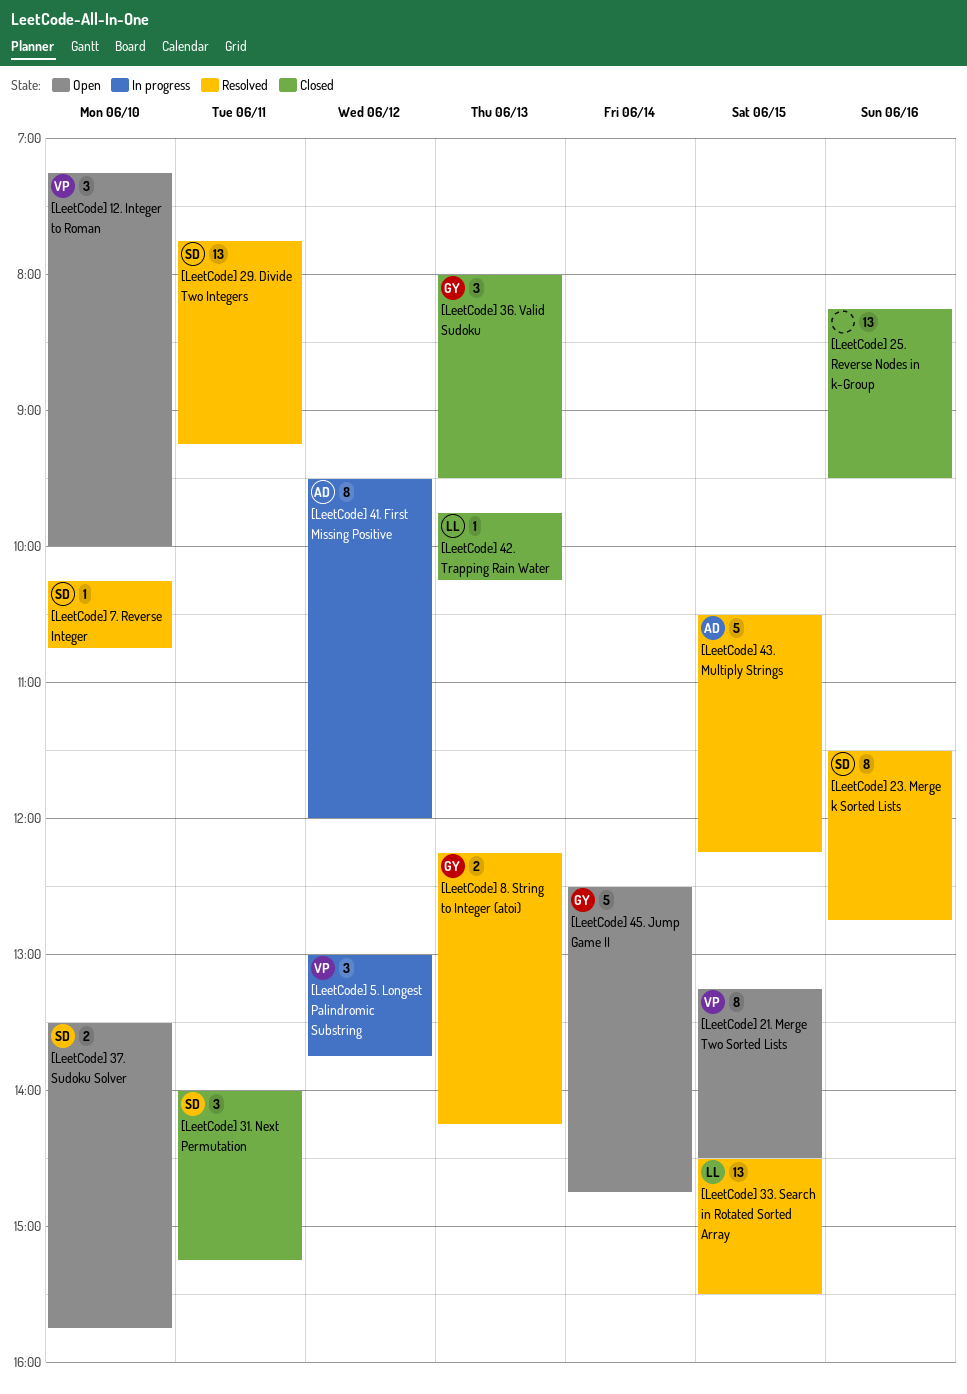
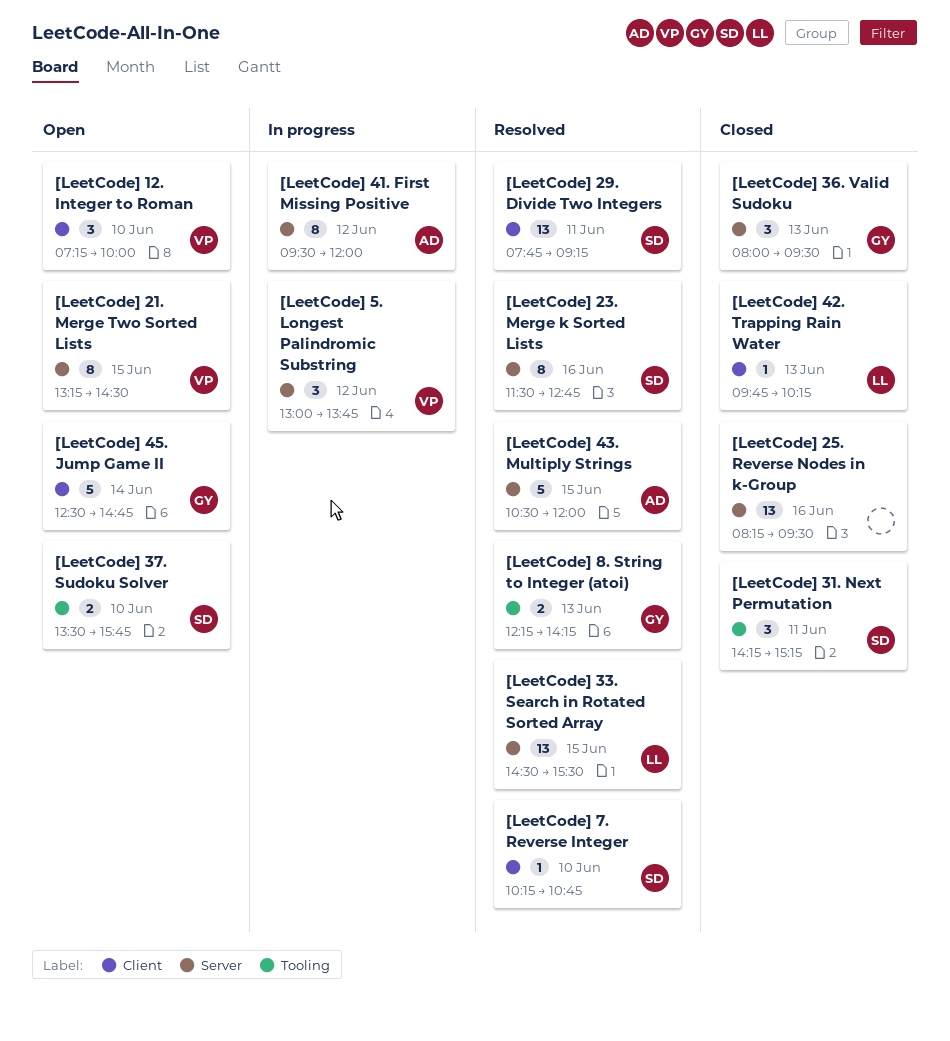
[LeetCode] 31. Next Permutation, begins: 14:00 -> 14:15
[LeetCode] 43. Multiply Strings, ends: 12:15 -> 12:00

